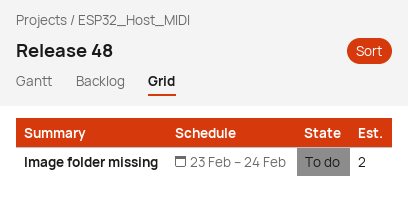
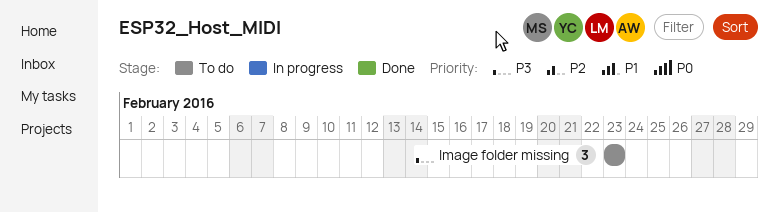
Image folder missing, estimate: 2 -> 3
Image folder missing, due: Feb 24 -> Feb 23

